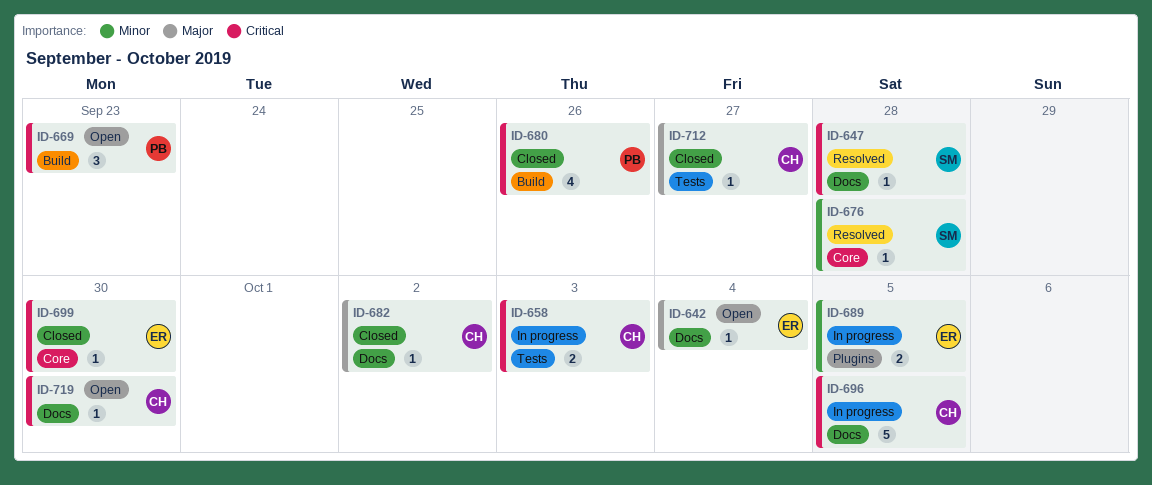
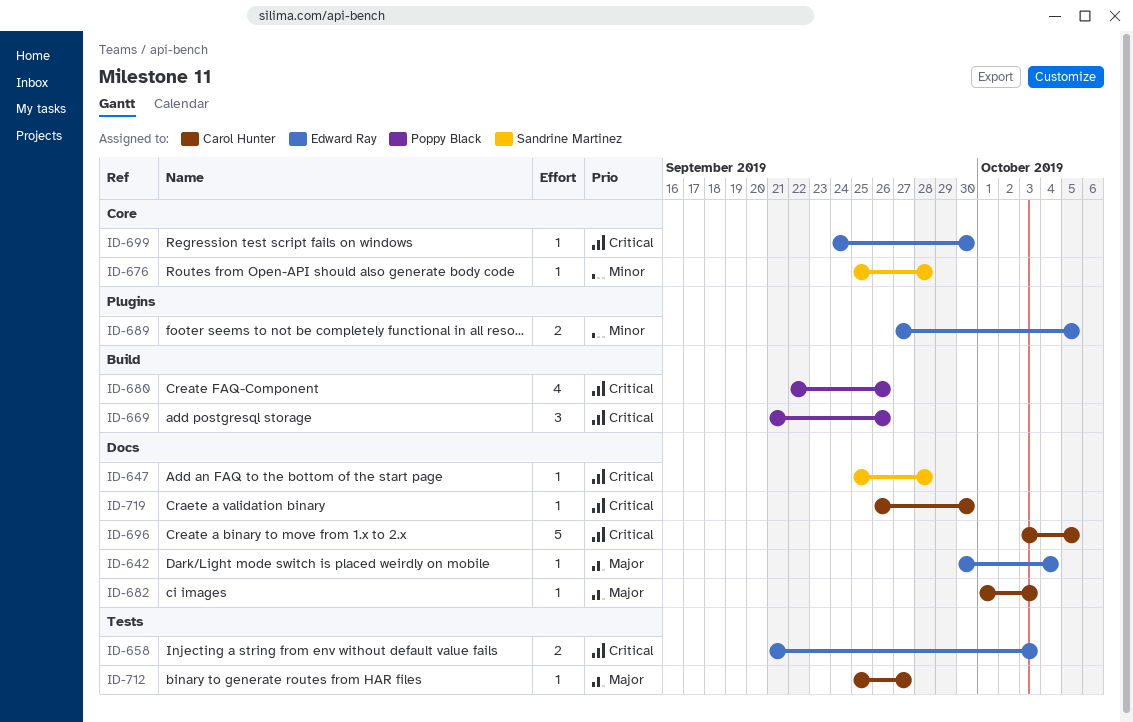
ID-658, owner: Carol Hunter -> Edward Ray
ID-669, due: Sep 23 -> Sep 26
ID-682, due: Oct 2 -> Oct 3

